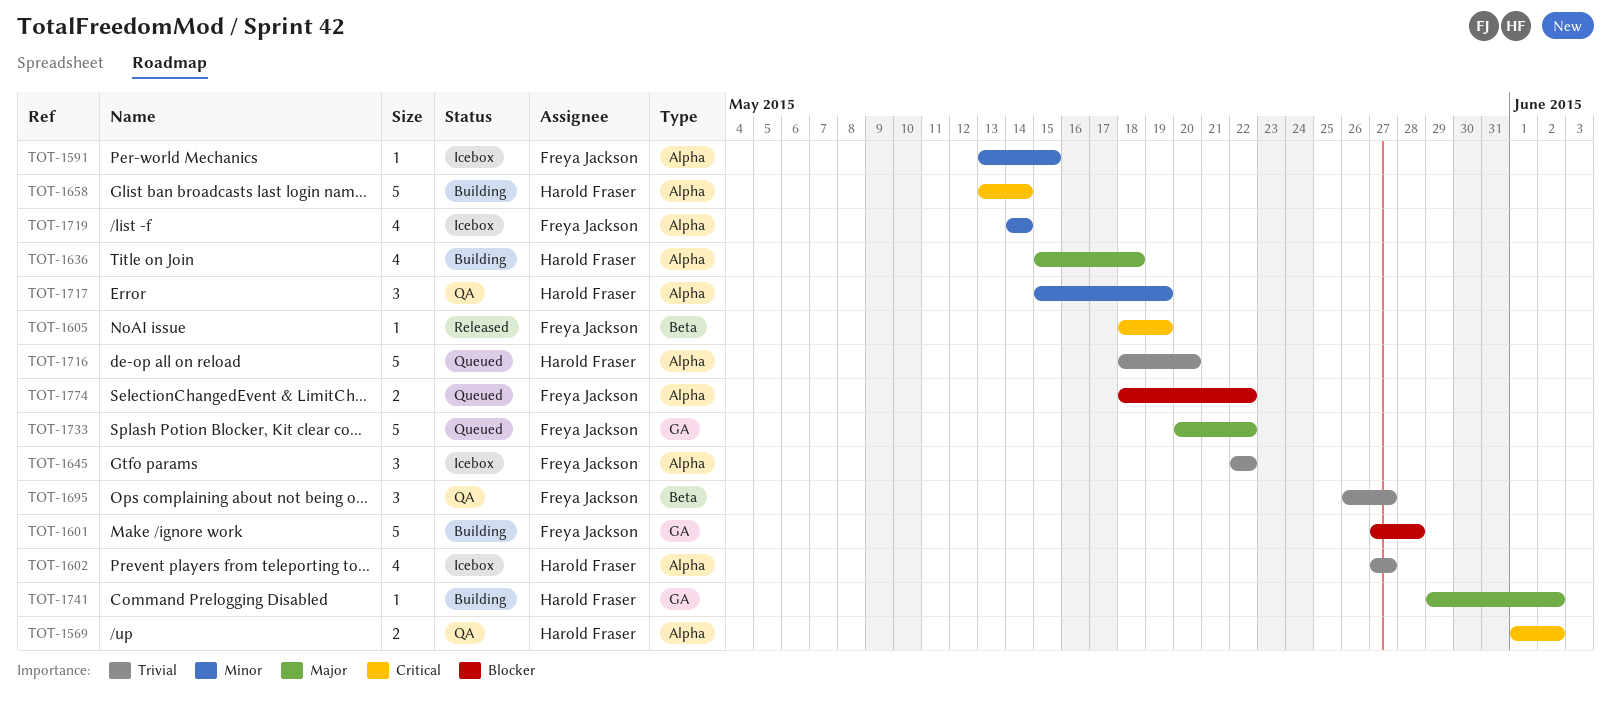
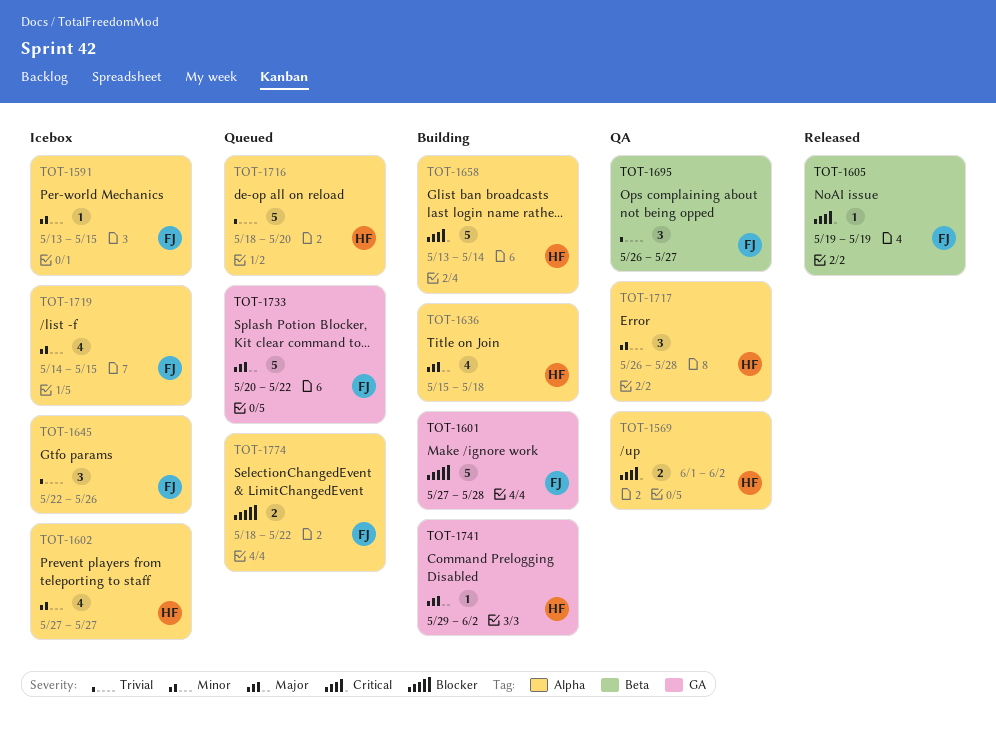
TOT-1602, priority: Trivial -> Minor
TOT-1605, start: May 18 -> May 19
TOT-1645, due: May 22 -> May 26
TOT-1717, start: May 15 -> May 26
TOT-1717, due: May 19 -> May 28
TOT-1719, due: May 14 -> May 15

